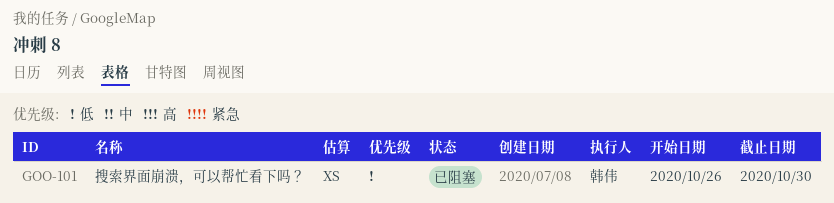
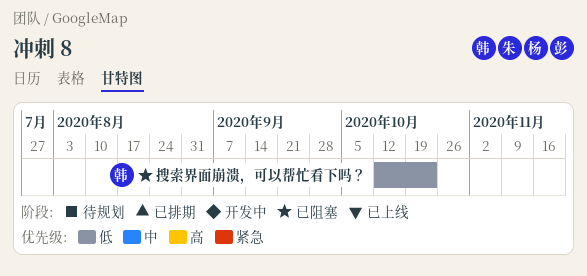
搜索界面崩溃，可以帮忙看下吗？, start: Oct 26 -> Oct 12
搜索界面崩溃，可以帮忙看下吗？, due: Oct 30 -> Oct 23

